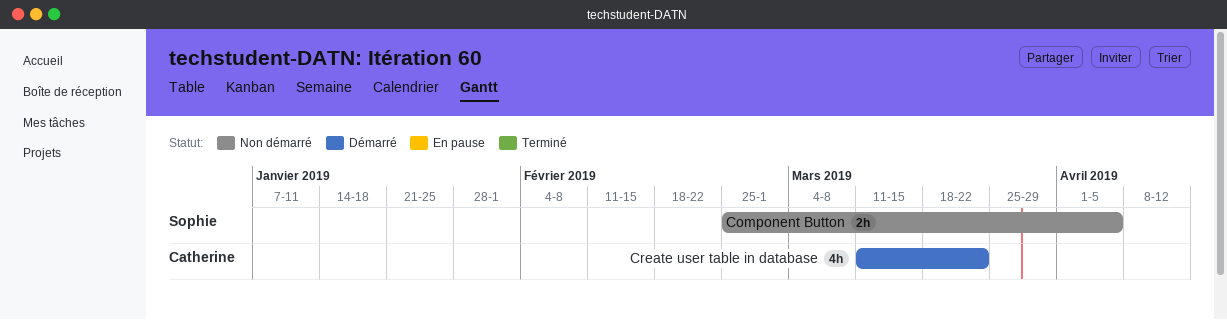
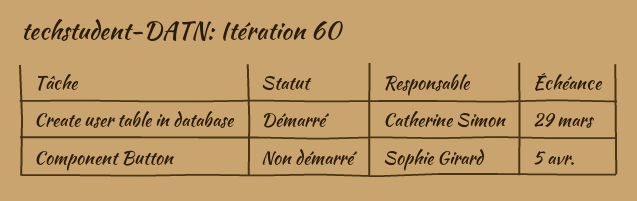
Create user table in database, due: Mar 22 -> Mar 29

